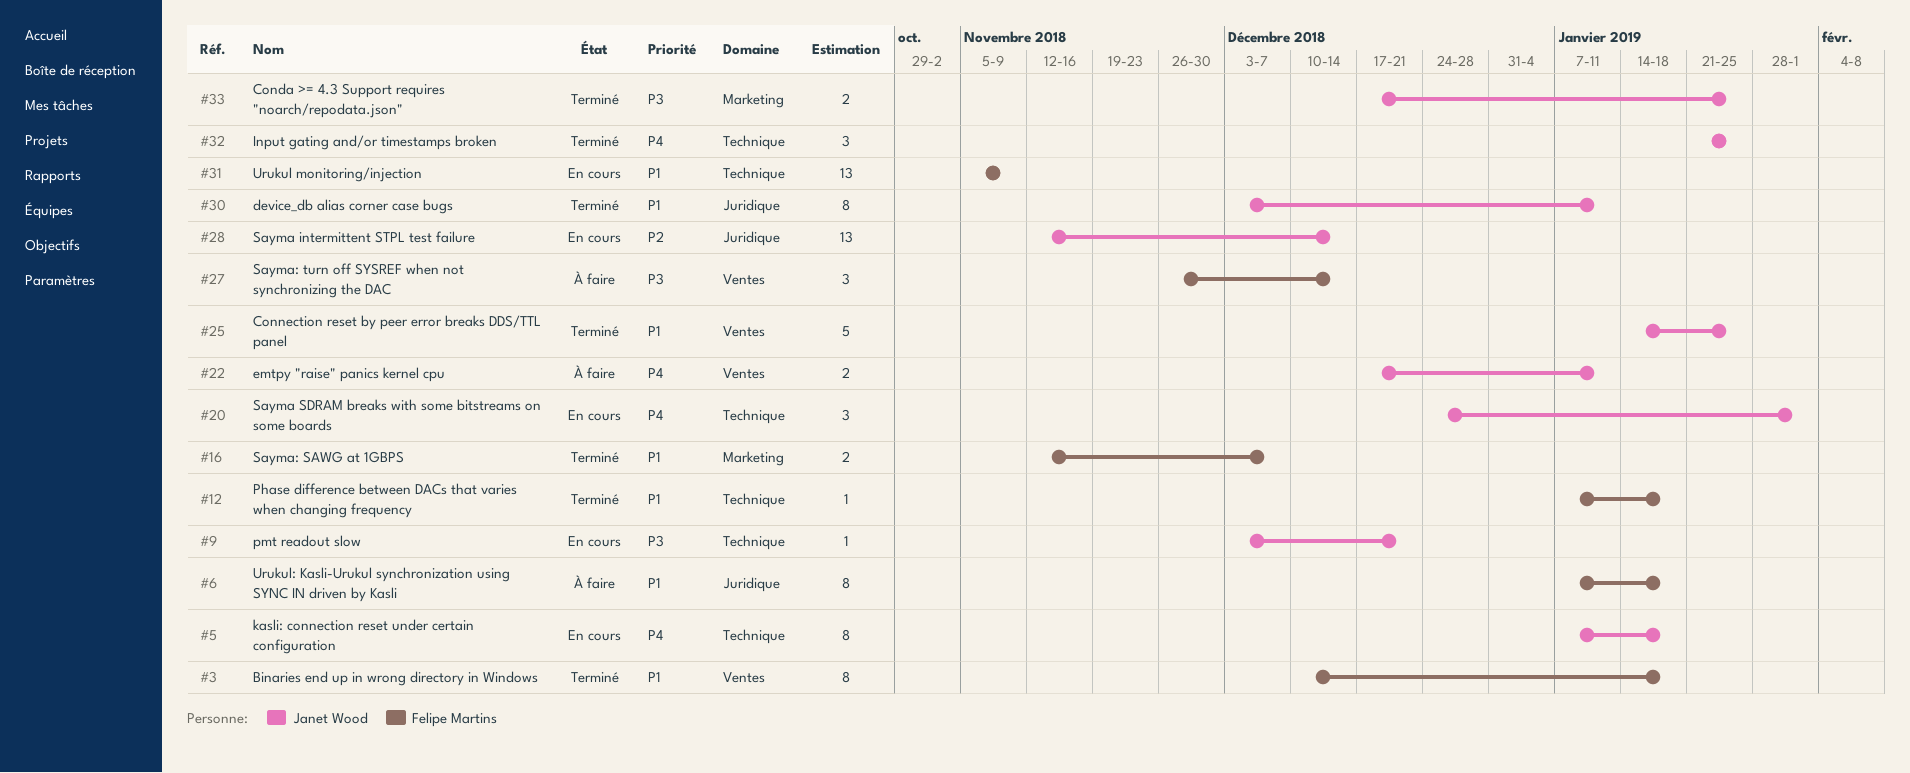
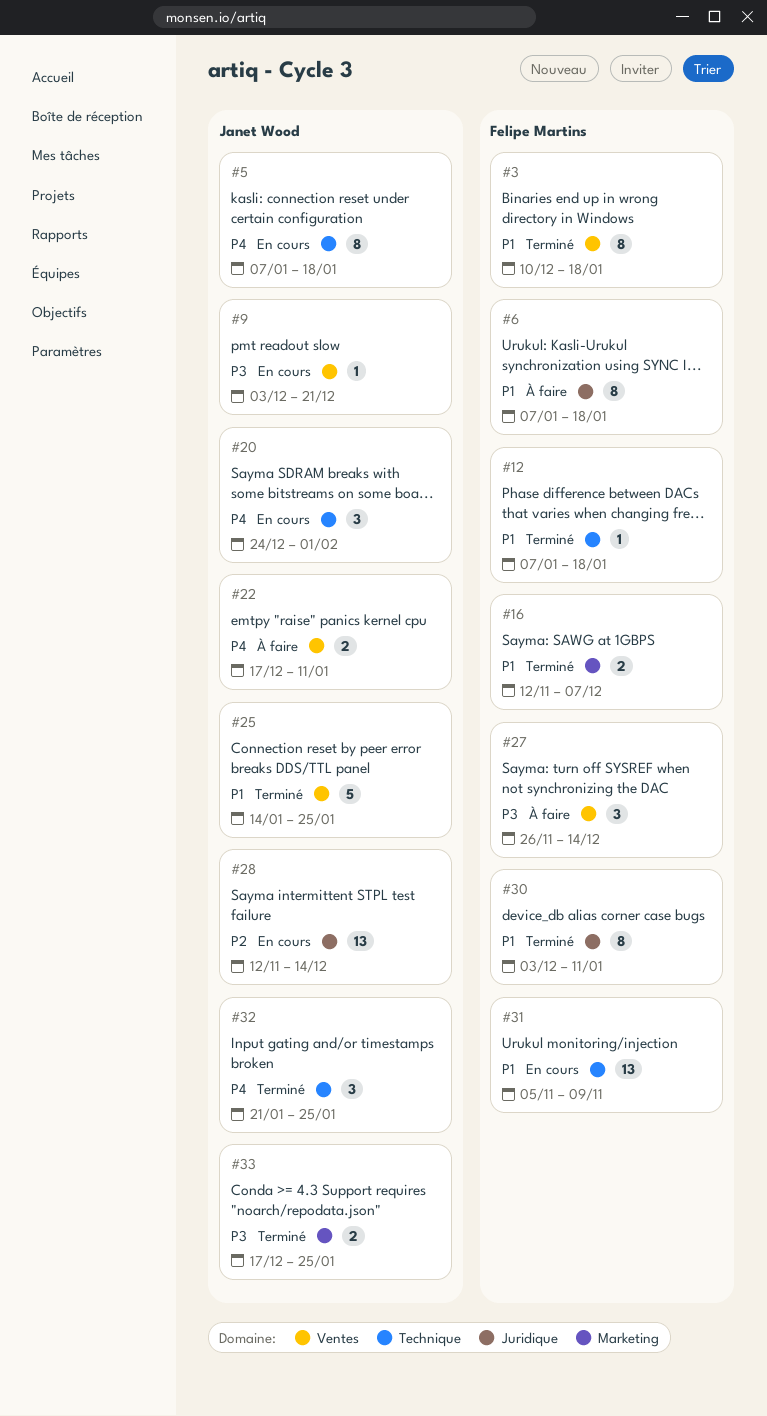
#9, label: Technique -> Ventes
#30, owner: Janet Wood -> Felipe Martins

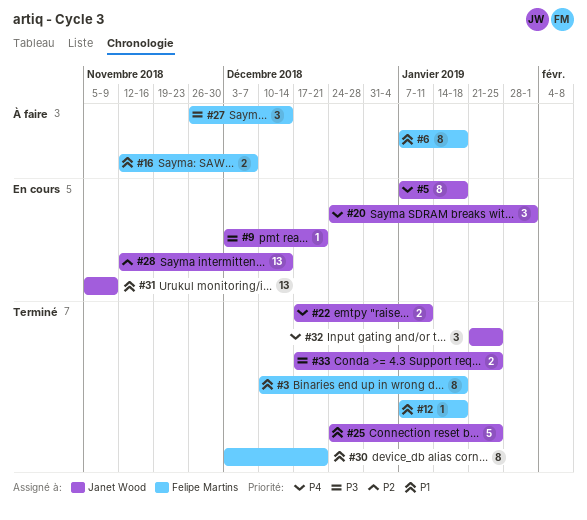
#16, status: Terminé -> À faire
#22, status: À faire -> Terminé
#25, start: Jan 14 -> Dec 24
#30, due: Jan 11 -> Dec 21
#31, owner: Felipe Martins -> Janet Wood

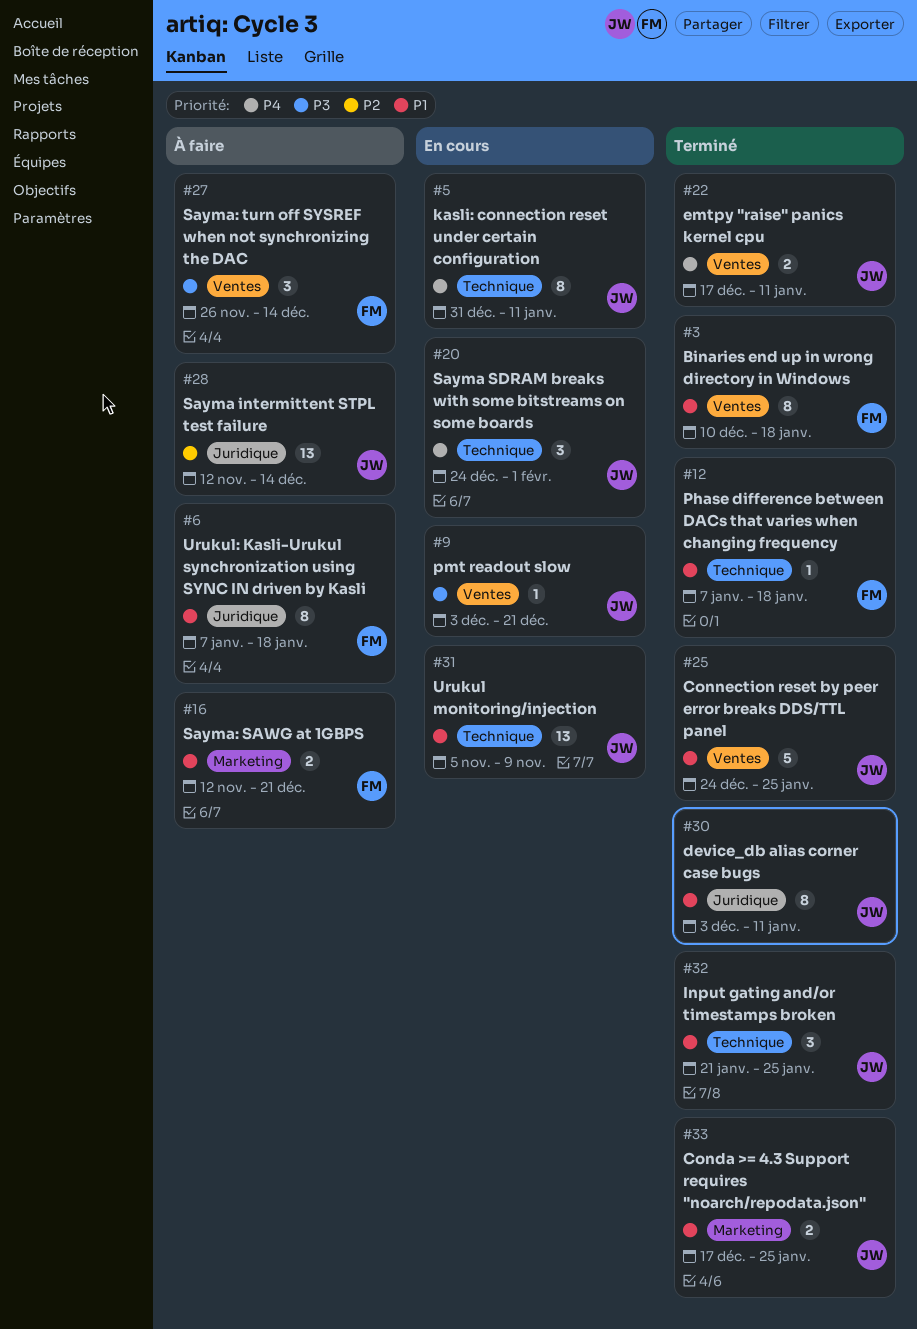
#5, start: Jan 7 -> Dec 31
#5, due: Jan 18 -> Jan 11
#16, due: Dec 7 -> Dec 21
#28, status: En cours -> À faire
#30, owner: Felipe Martins -> Janet Wood
#30, due: Dec 21 -> Jan 11
#32, priority: P4 -> P1
#33, priority: P3 -> P1

